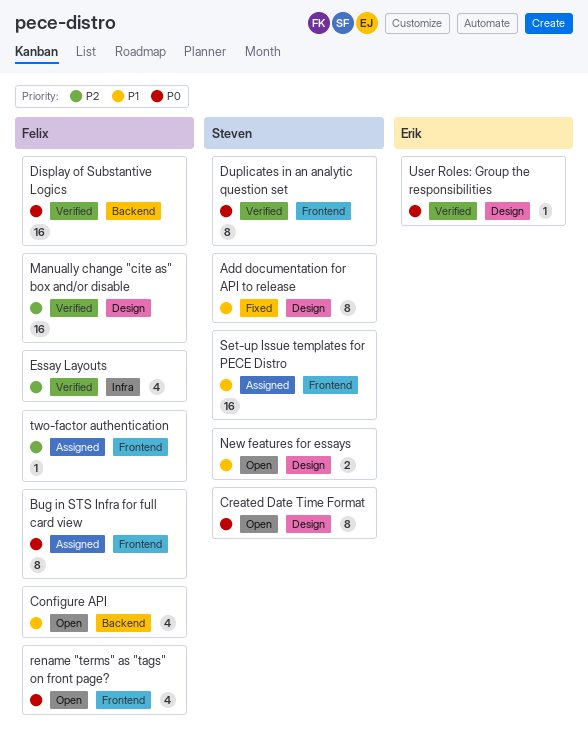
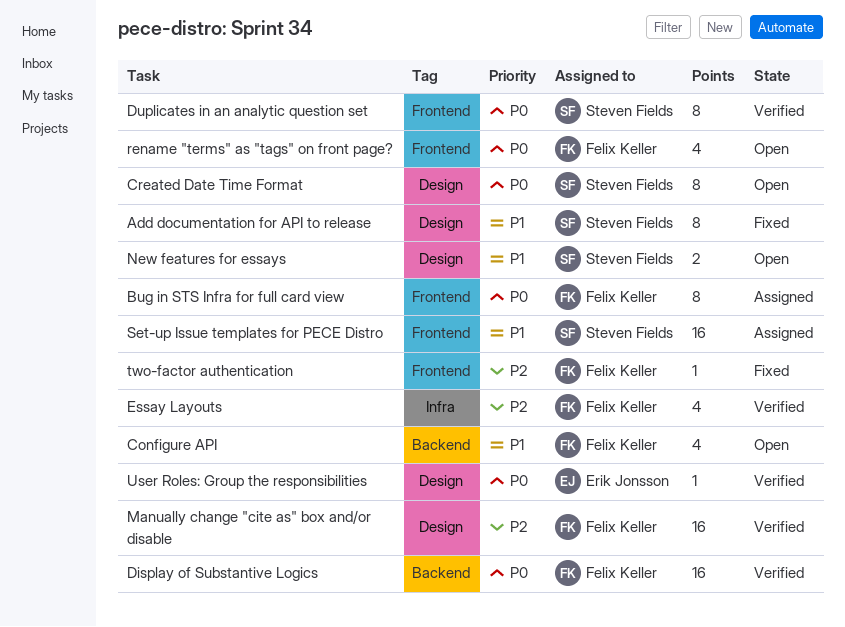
two-factor authentication, status: Assigned -> Fixed

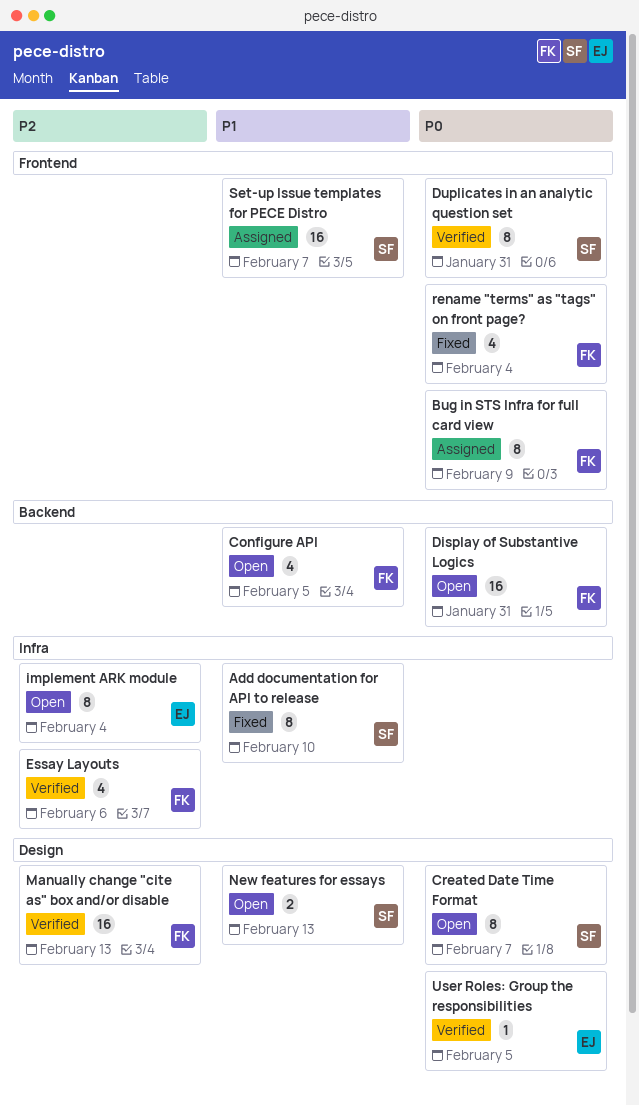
Add documentation for API to release, label: Design -> Infra
Display of Substantive Logics, status: Verified -> Open
implement ARK module: none -> present
rename "terms" as "tags" on front page?, status: Open -> Fixed
two-factor authentication: present -> none

